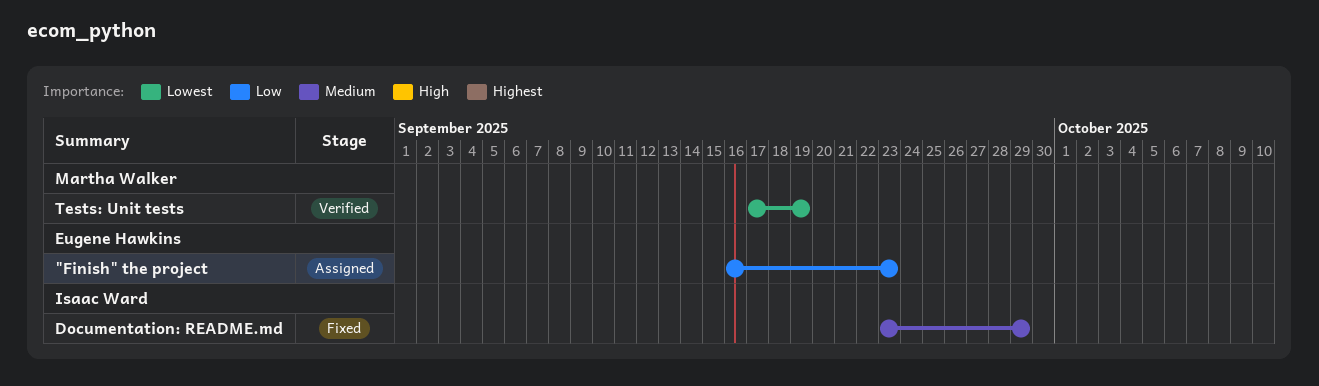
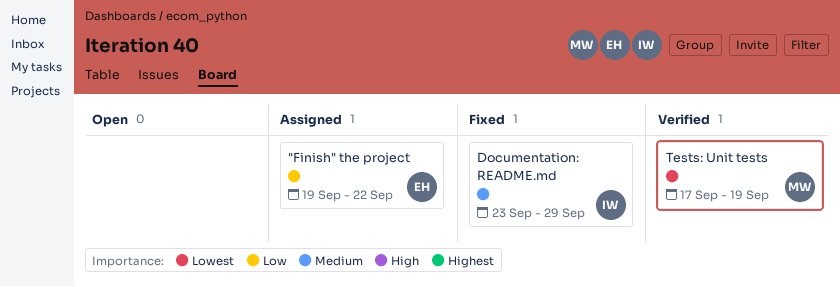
"Finish" the project, start: Sep 16 -> Sep 19
"Finish" the project, due: Sep 23 -> Sep 22

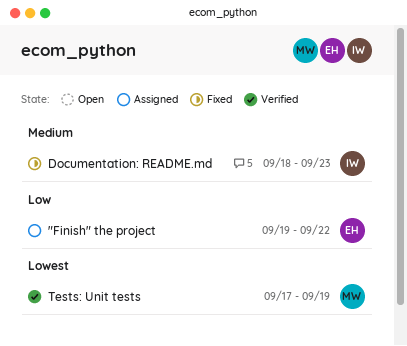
Documentation: README.md, start: Sep 23 -> Sep 18
Documentation: README.md, due: Sep 29 -> Sep 23

